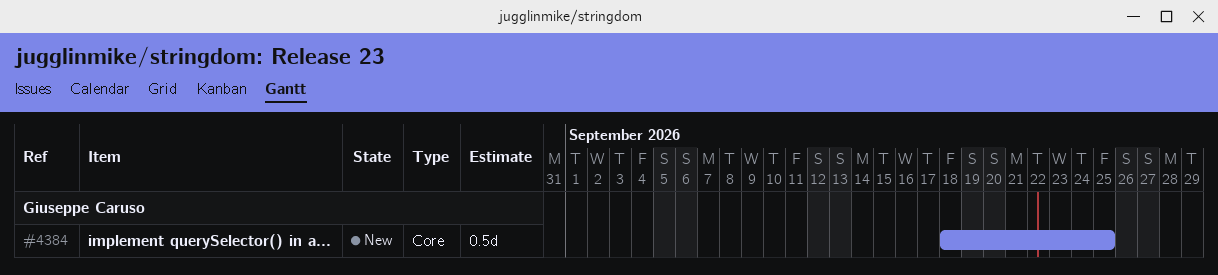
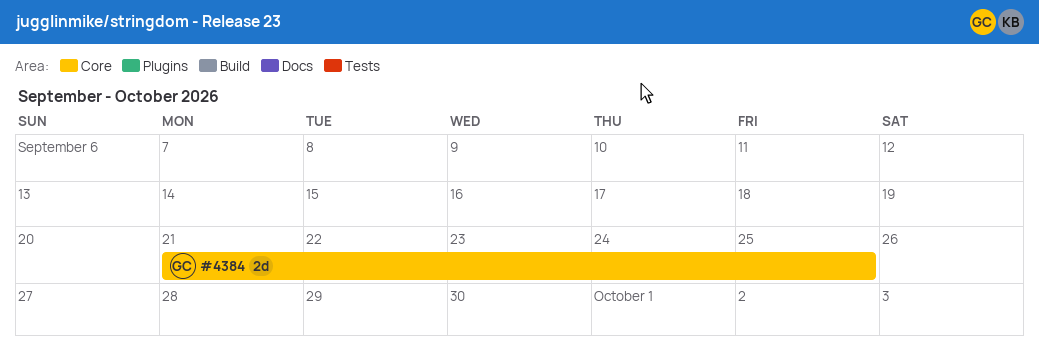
#4384, estimate: 0.5d -> 2d
#4384, start: Sep 18 -> Sep 21

